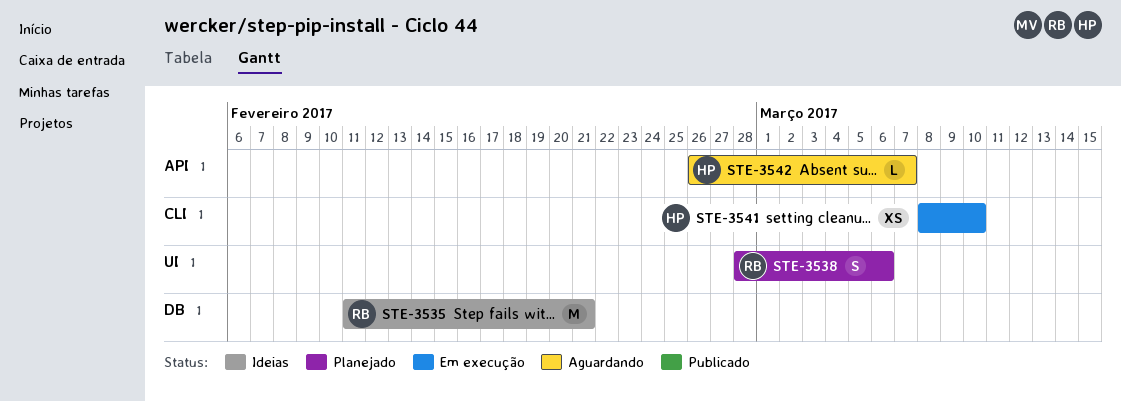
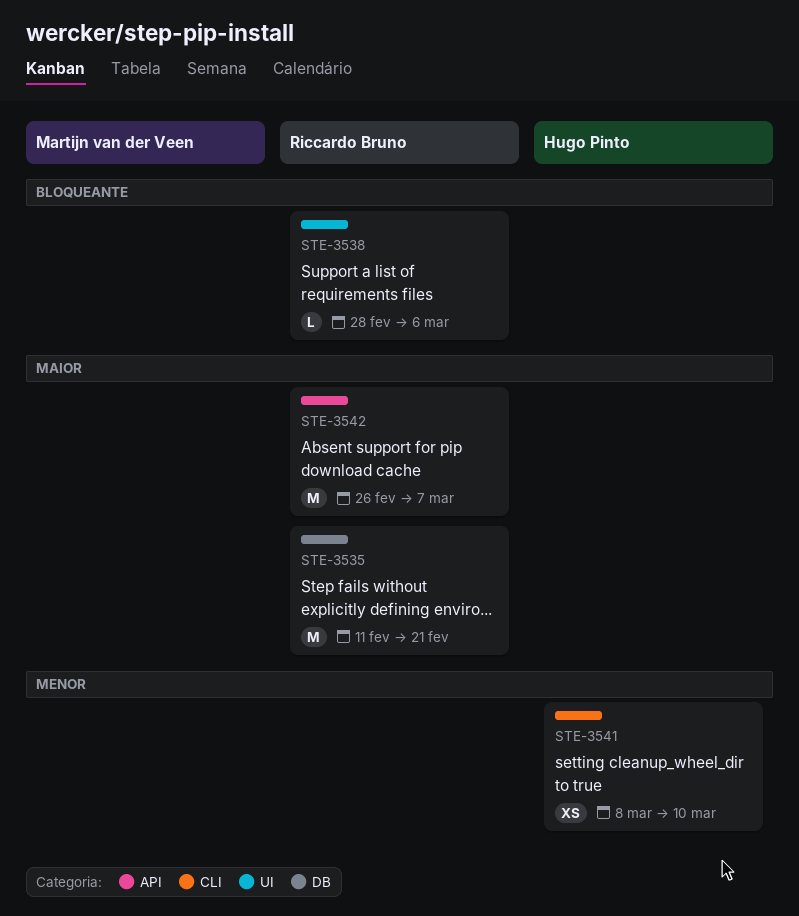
STE-3538, estimate: S -> L
STE-3542, owner: Hugo Pinto -> Riccardo Bruno
STE-3542, estimate: L -> M

